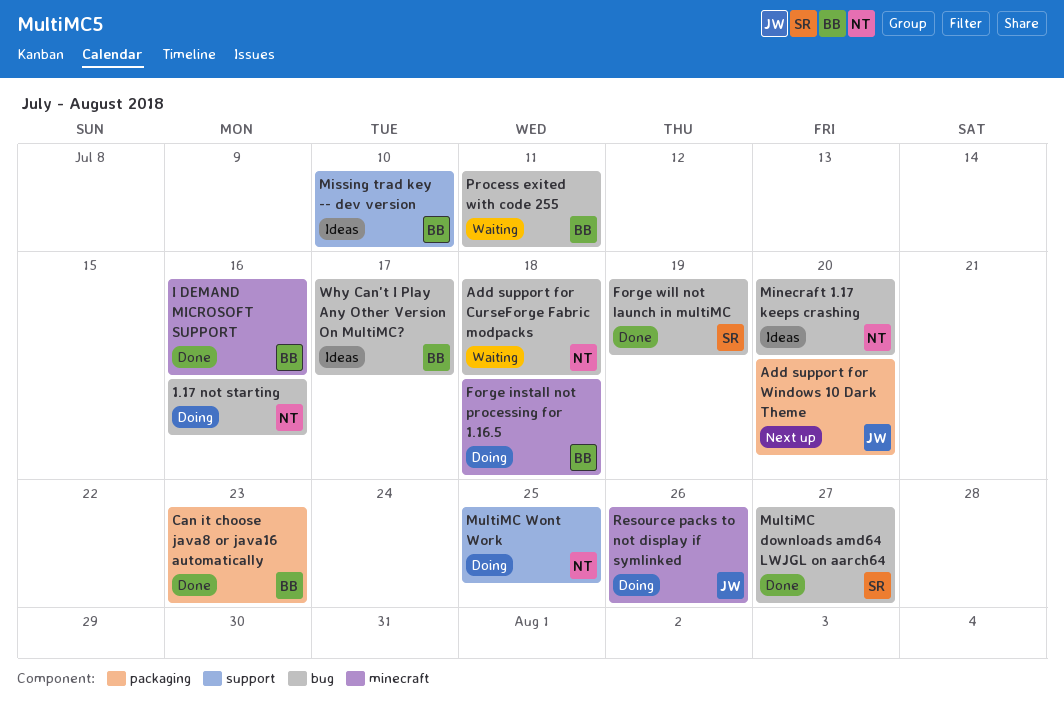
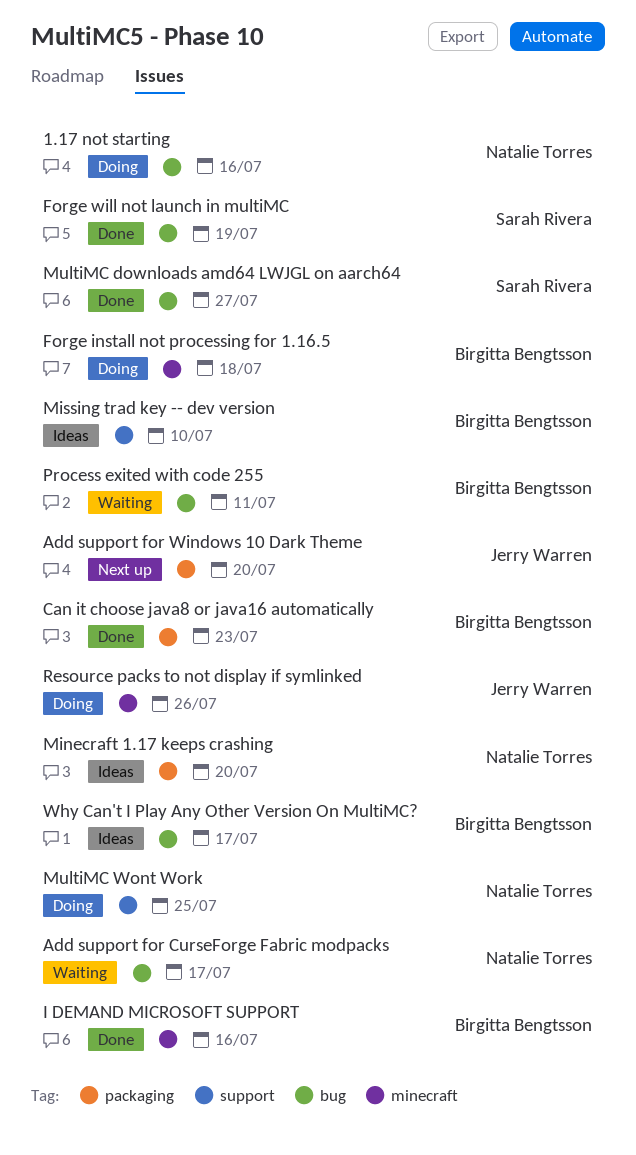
Add support for CurseForge Fabric modpacks, due: Jul 18 -> Jul 17
Minecraft 1.17 keeps crashing, label: bug -> packaging

